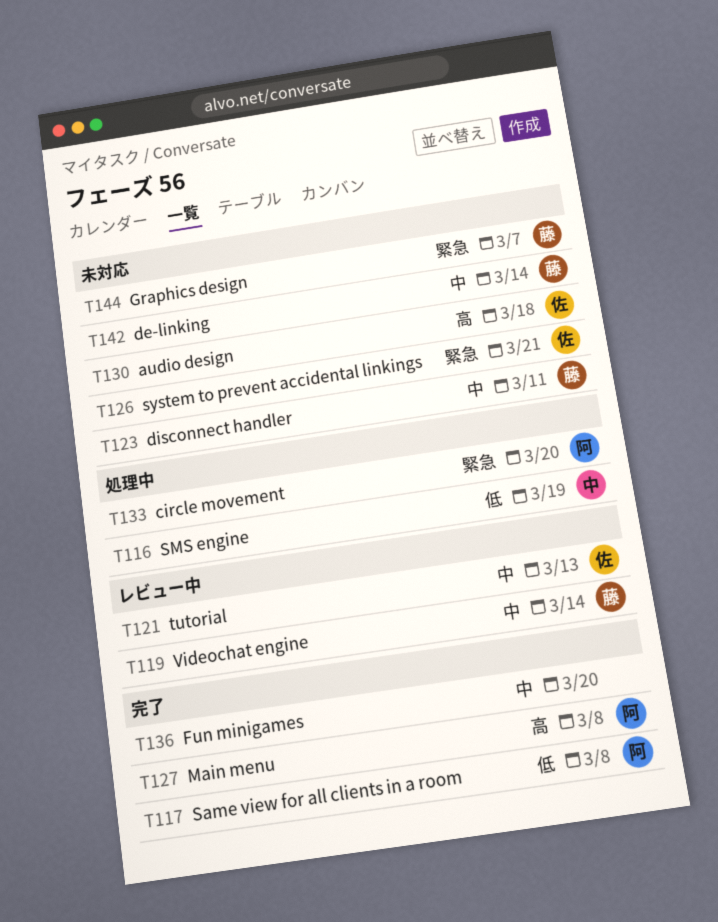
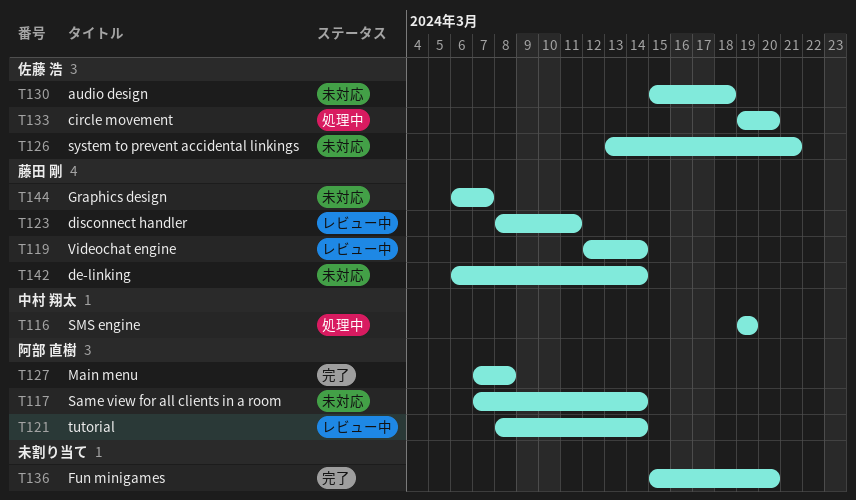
T117, status: 完了 -> 未対応
T117, due: Mar 8 -> Mar 14
T121, owner: 佐藤 浩 -> 阿部 直樹
T121, due: Mar 13 -> Mar 14
T123, status: 未対応 -> レビュー中
T133, owner: 阿部 直樹 -> 佐藤 浩

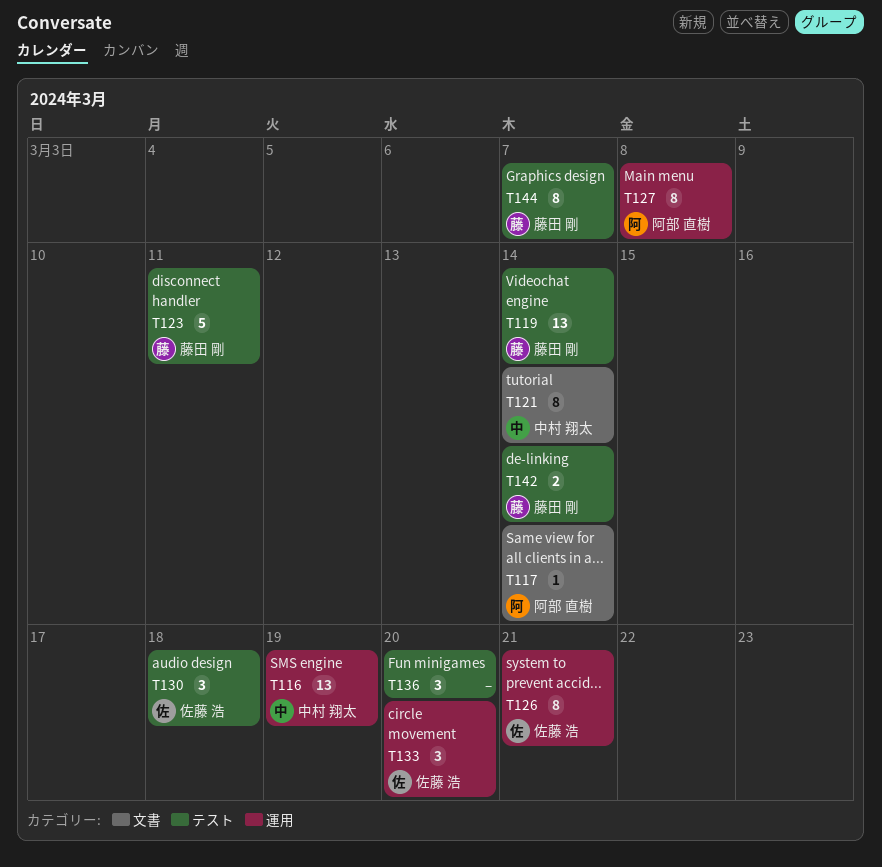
T121, owner: 阿部 直樹 -> 中村 翔太

